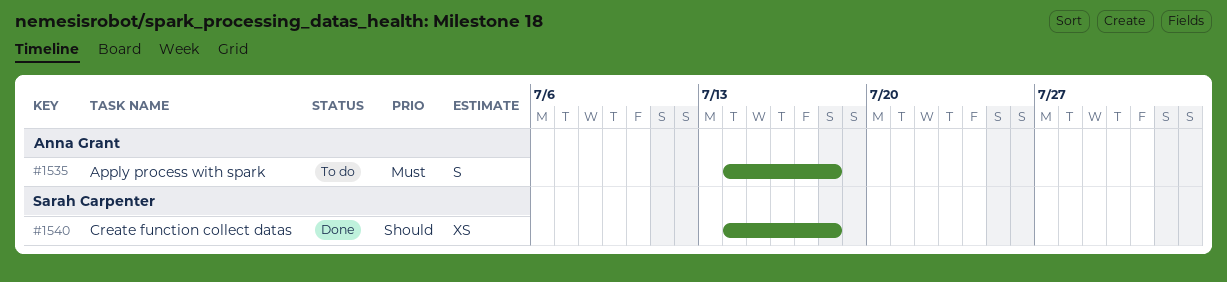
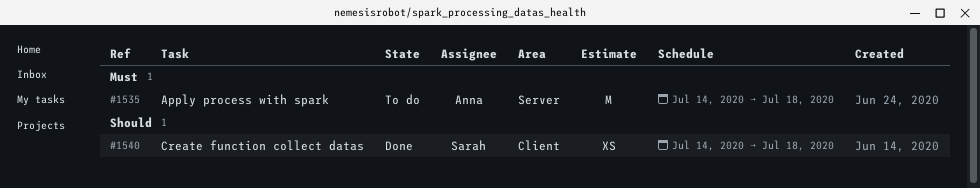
#1535, estimate: S -> M

